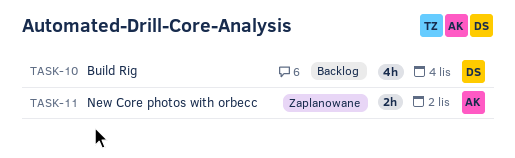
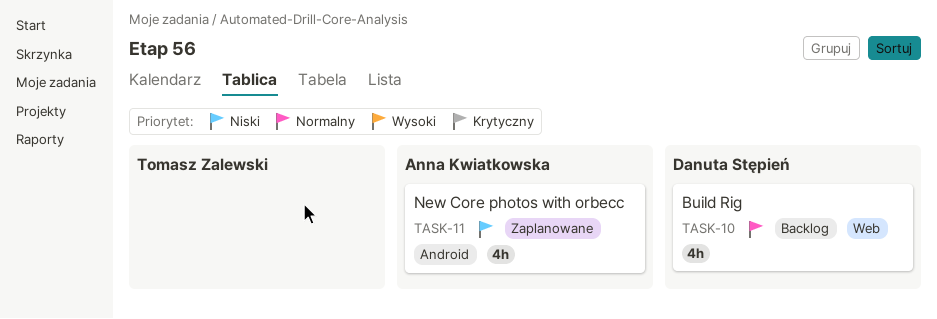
TASK-11, estimate: 2h -> 4h

